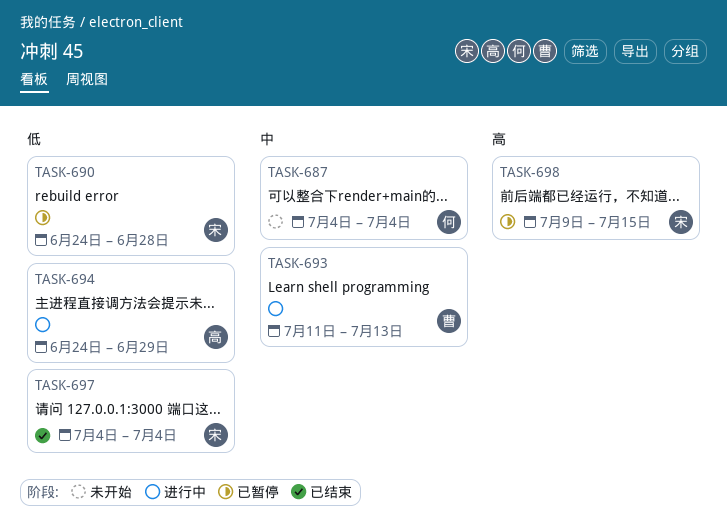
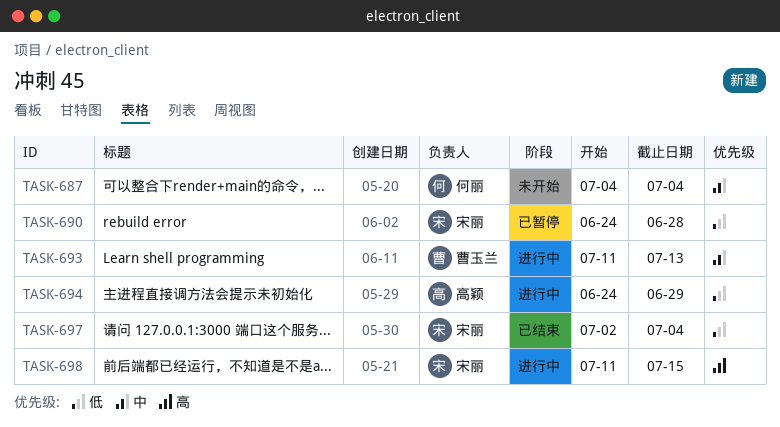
TASK-697, start: Jul 4 -> Jul 2
TASK-698, status: 已暂停 -> 进行中
TASK-698, start: Jul 9 -> Jul 11

